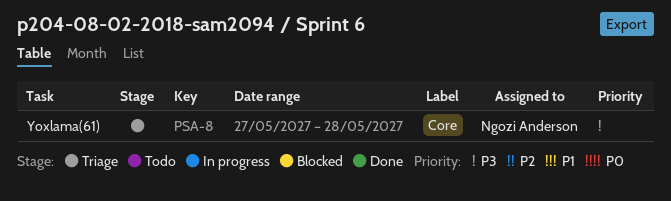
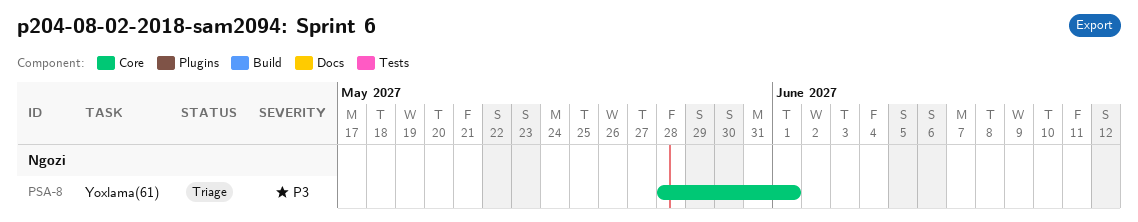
PSA-8, start: May 27 -> May 28
PSA-8, due: May 28 -> Jun 1

